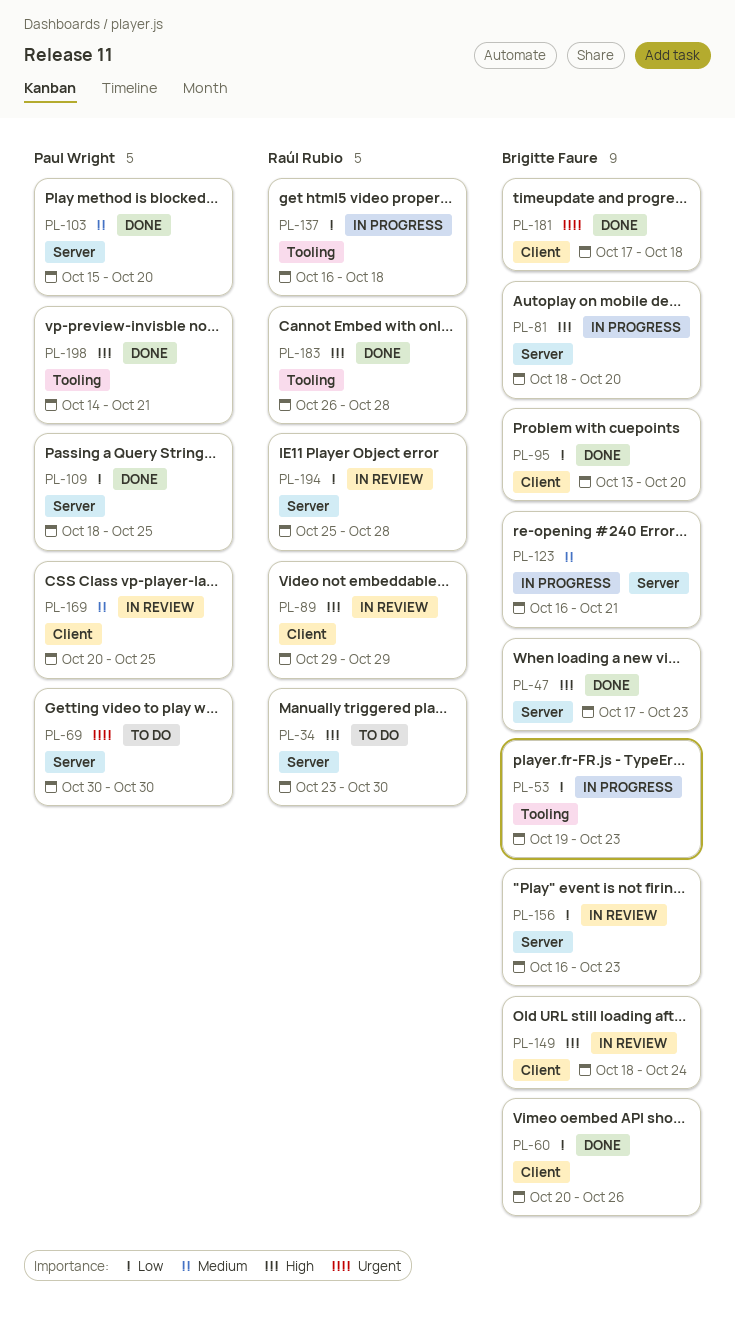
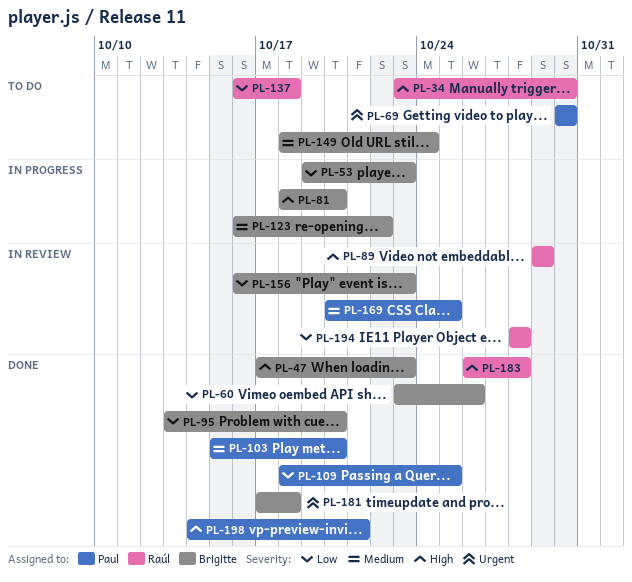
PL-60, start: Oct 20 -> Oct 23
PL-123, due: Oct 21 -> Oct 22
PL-137, status: In progress -> To do
PL-149, status: In review -> To do
PL-149, priority: High -> Medium
PL-194, start: Oct 25 -> Oct 28

